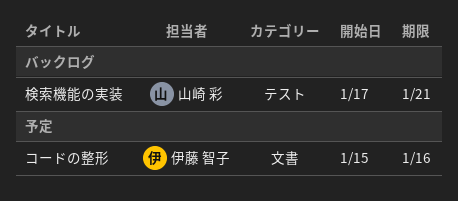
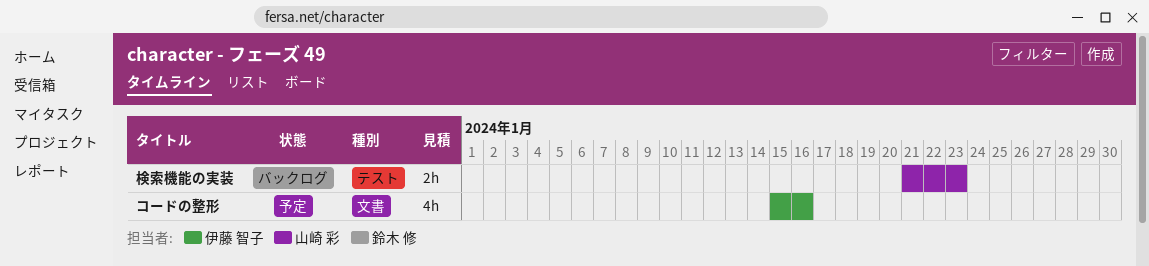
検索機能の実装, start: Jan 17 -> Jan 21
検索機能の実装, due: Jan 21 -> Jan 23

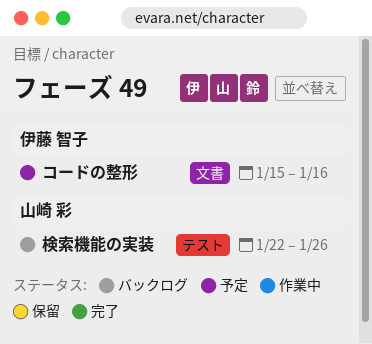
検索機能の実装, start: Jan 21 -> Jan 22
検索機能の実装, due: Jan 23 -> Jan 26

